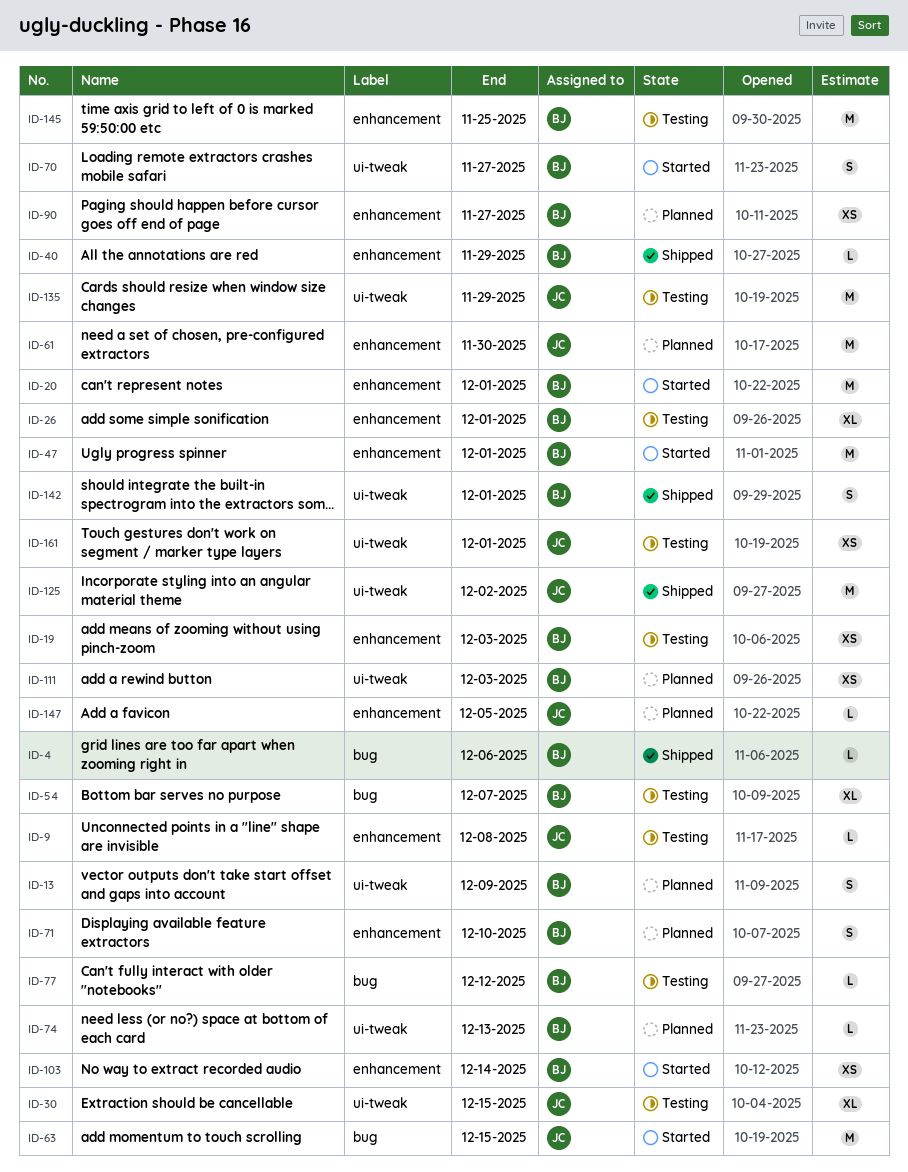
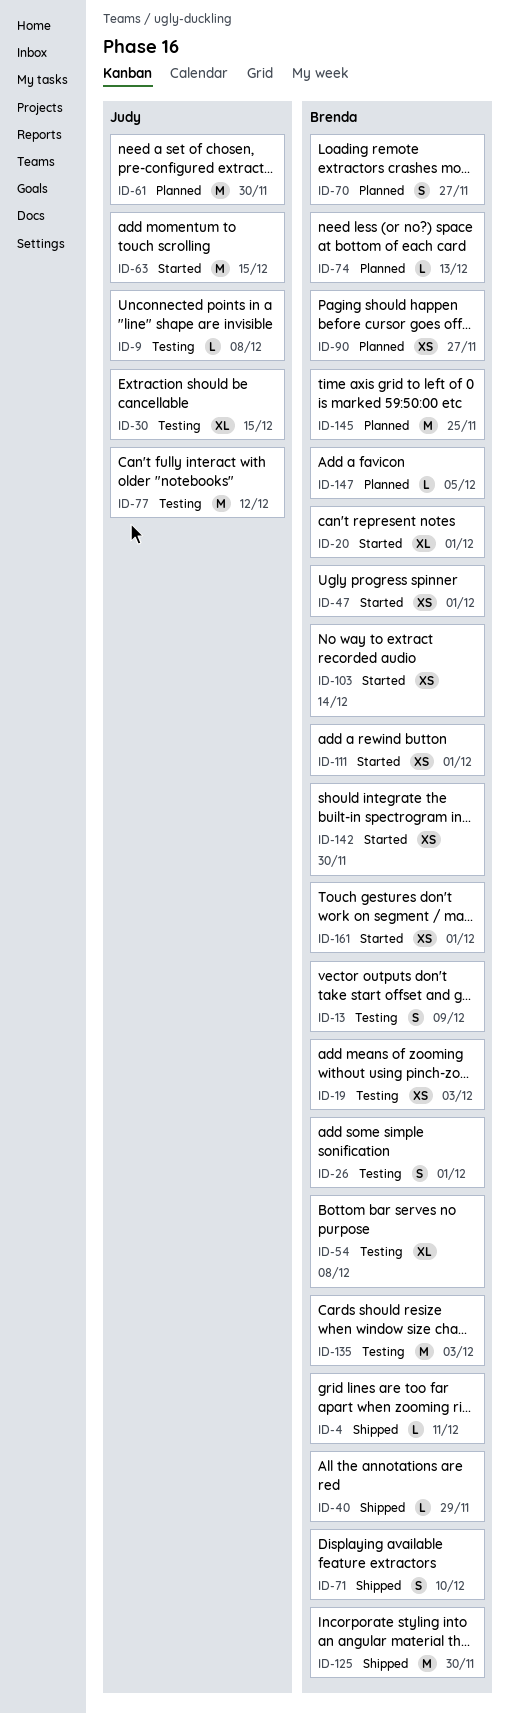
ID-4, due: Dec 6 -> Dec 11
ID-13, status: Planned -> Testing
ID-20, estimate: M -> XL
ID-26, estimate: XL -> S
ID-47, estimate: M -> XS
ID-54, due: Dec 7 -> Dec 8
ID-70, status: Started -> Planned
ID-71, status: Planned -> Shipped
ID-77, owner: Brenda -> Judy
ID-77, estimate: L -> M
ID-111, status: Planned -> Started
ID-111, due: Dec 3 -> Dec 1
ID-125, owner: Judy -> Brenda
ID-125, due: Dec 2 -> Nov 30
ID-135, owner: Judy -> Brenda
ID-135, due: Nov 29 -> Dec 3
ID-142, status: Shipped -> Started
ID-142, estimate: S -> XS
ID-142, due: Dec 1 -> Nov 30
ID-145, status: Testing -> Planned
ID-147, owner: Judy -> Brenda
ID-161, status: Testing -> Started
ID-161, owner: Judy -> Brenda

